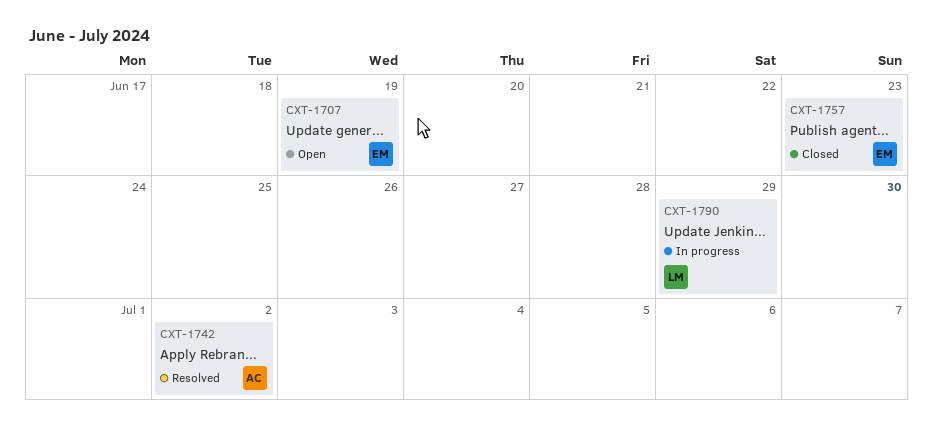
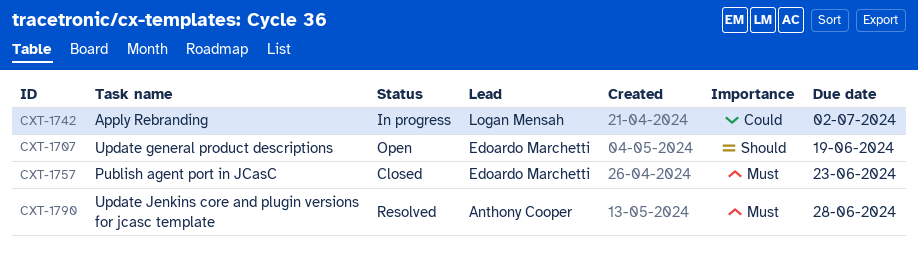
CXT-1742, status: Resolved -> In progress
CXT-1742, owner: Anthony Cooper -> Logan Mensah
CXT-1790, status: In progress -> Resolved
CXT-1790, owner: Logan Mensah -> Anthony Cooper
CXT-1790, due: Jun 29 -> Jun 28

